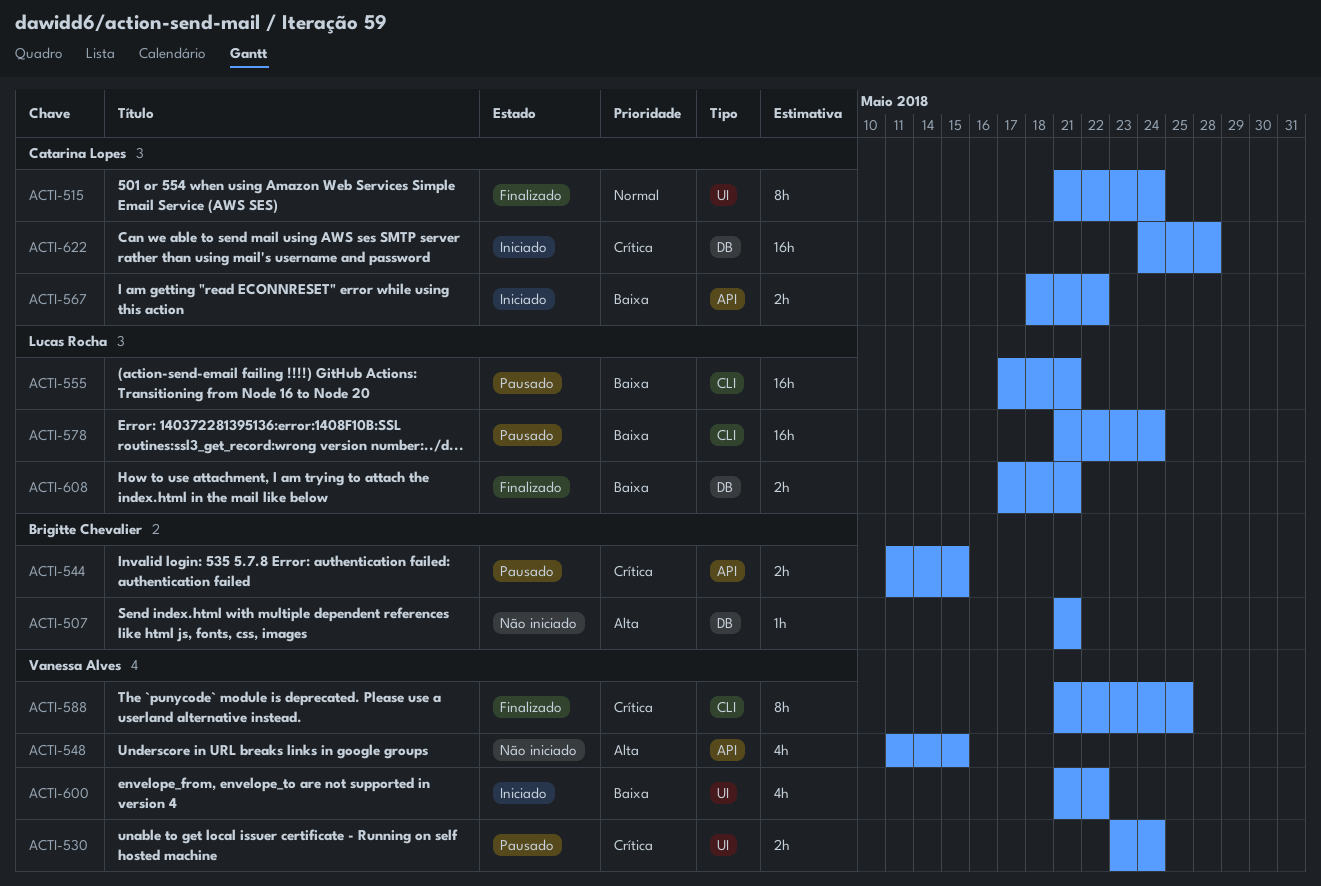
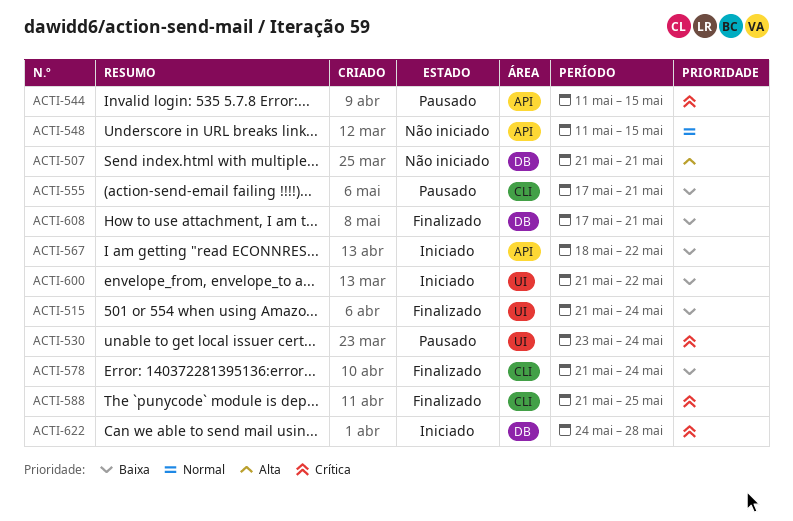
ACTI-515, priority: Normal -> Baixa
ACTI-548, priority: Alta -> Normal
ACTI-578, status: Pausado -> Finalizado

